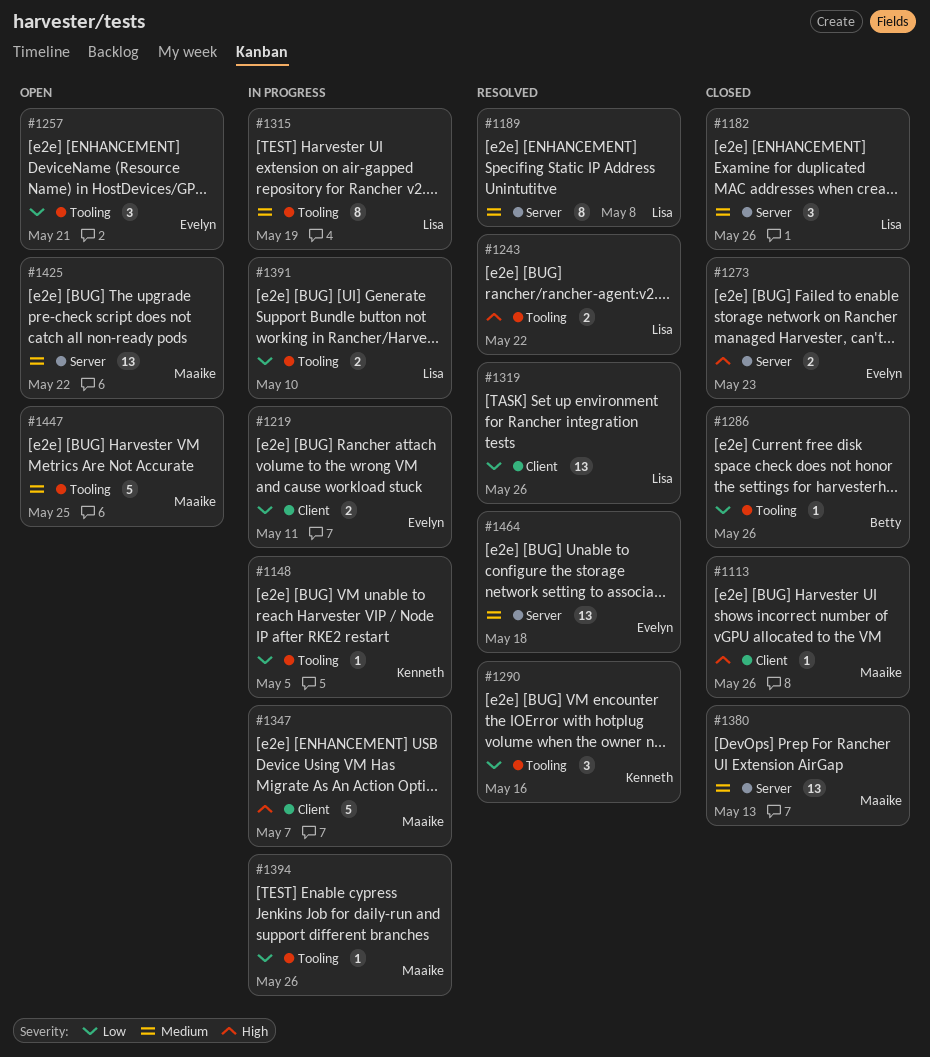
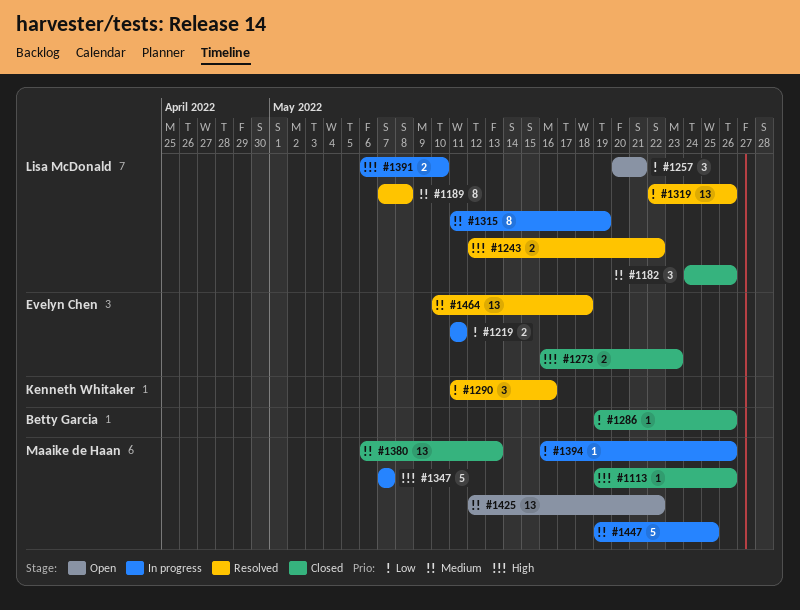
#1148: present -> none
#1257, owner: Evelyn Chen -> Lisa McDonald
#1391, priority: Low -> High
#1447, status: Open -> In progress

